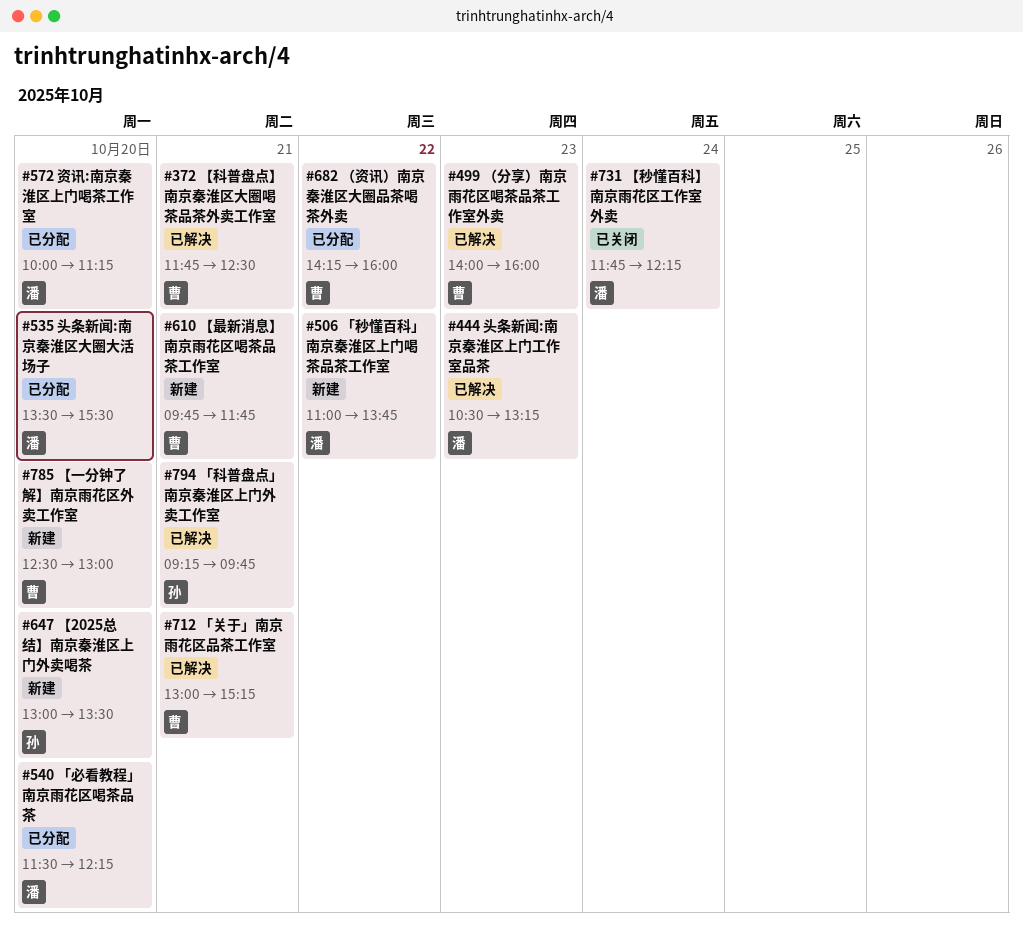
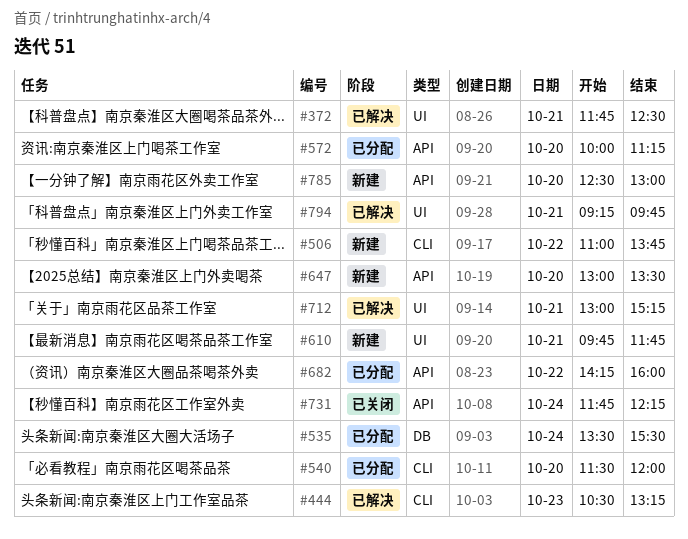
#499: present -> none
#535, day: Oct 20 -> Oct 24
#540, ends: 12:15 -> 12:00

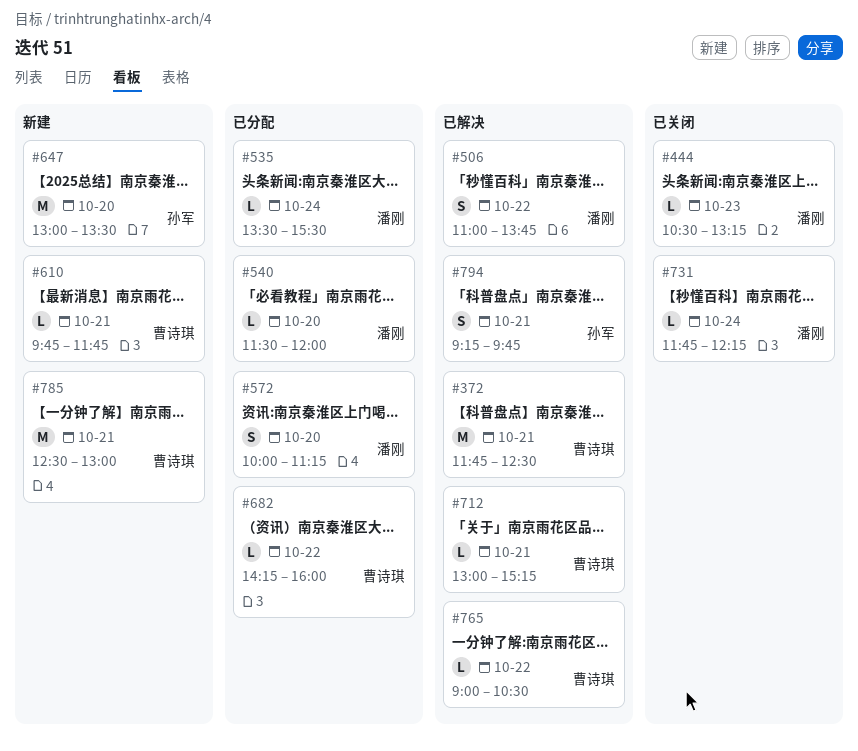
#444, status: 已解决 -> 已关闭
#506, status: 新建 -> 已解决
#765: none -> present
#785, day: Oct 20 -> Oct 21

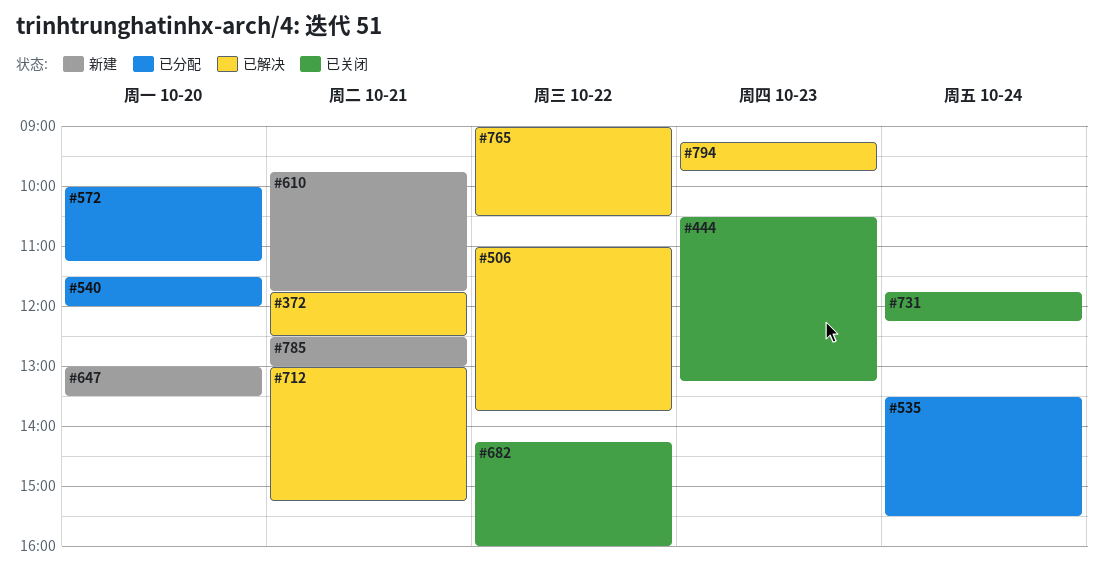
#682, status: 已分配 -> 已关闭
#794, day: Oct 21 -> Oct 23

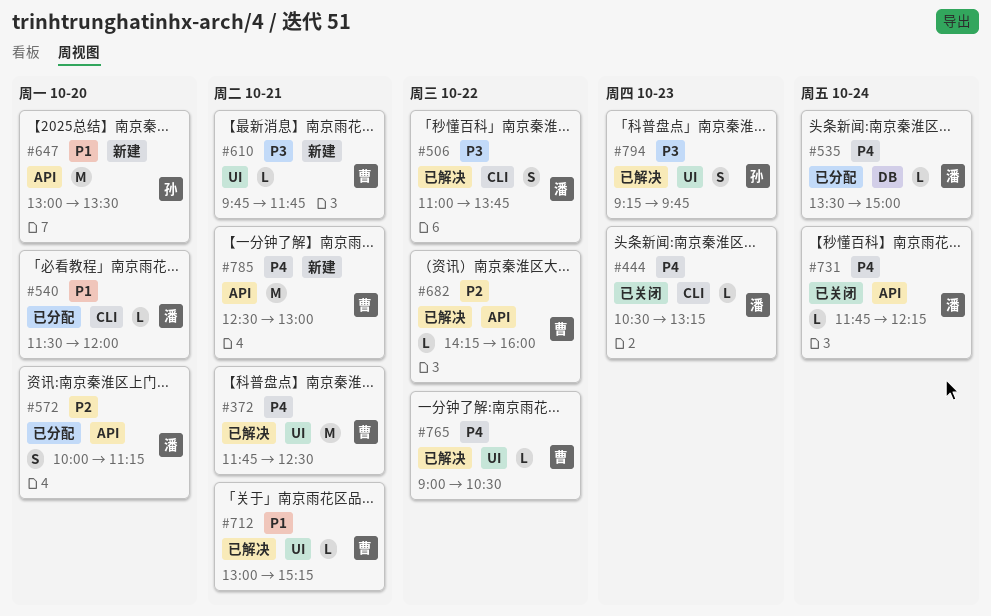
#535, ends: 15:30 -> 15:00
#682, status: 已关闭 -> 已解决

